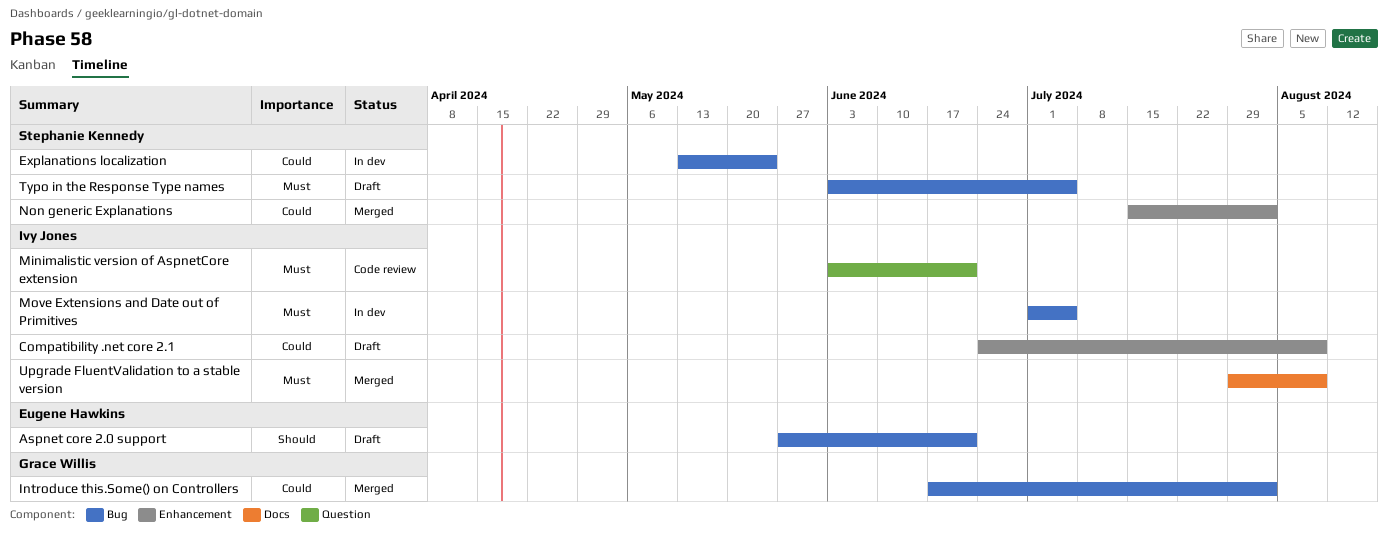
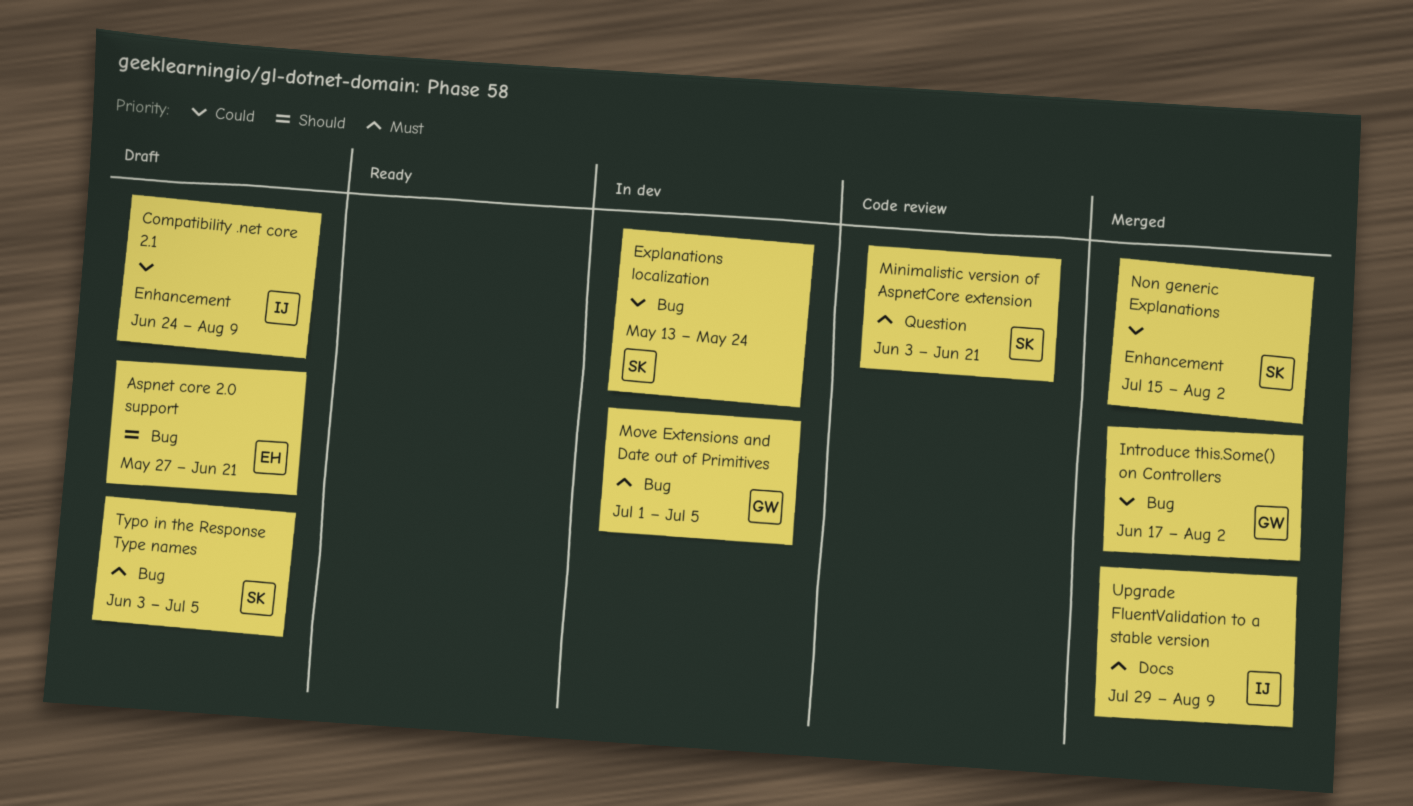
Minimalistic version of AspnetCore extension, owner: Ivy Jones -> Stephanie Kennedy
Move Extensions and Date out of Primitives, owner: Ivy Jones -> Grace Willis

